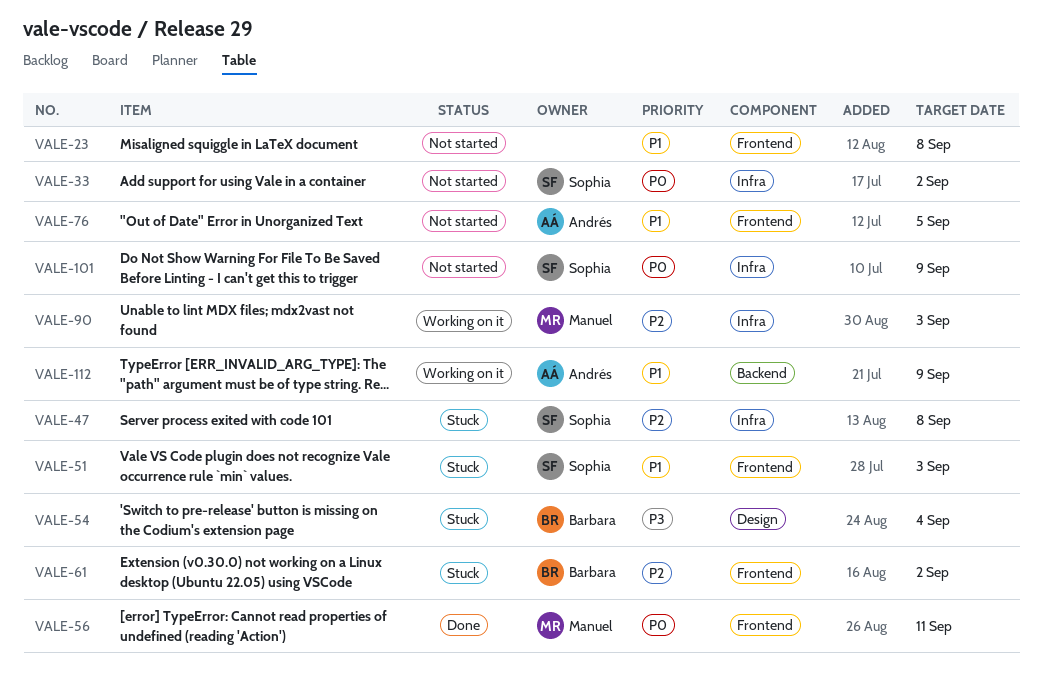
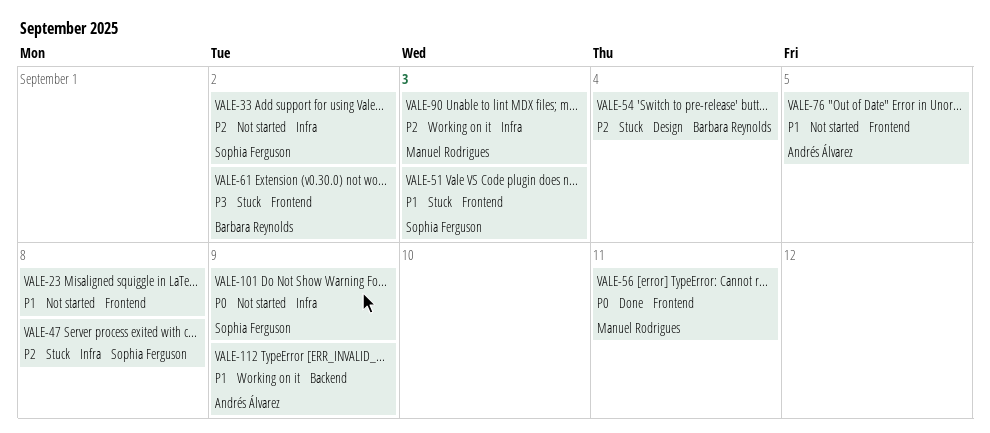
VALE-33, priority: P0 -> P2
VALE-54, priority: P3 -> P2
VALE-61, priority: P2 -> P3

